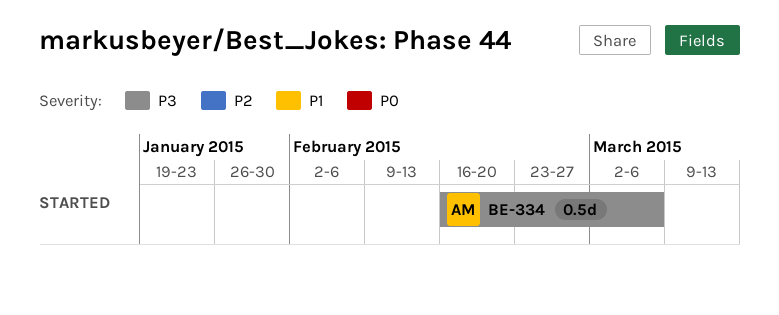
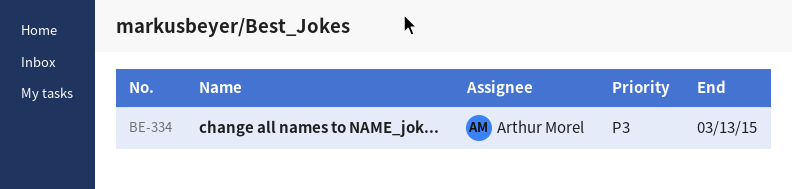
BE-334, due: Mar 6 -> Mar 13

